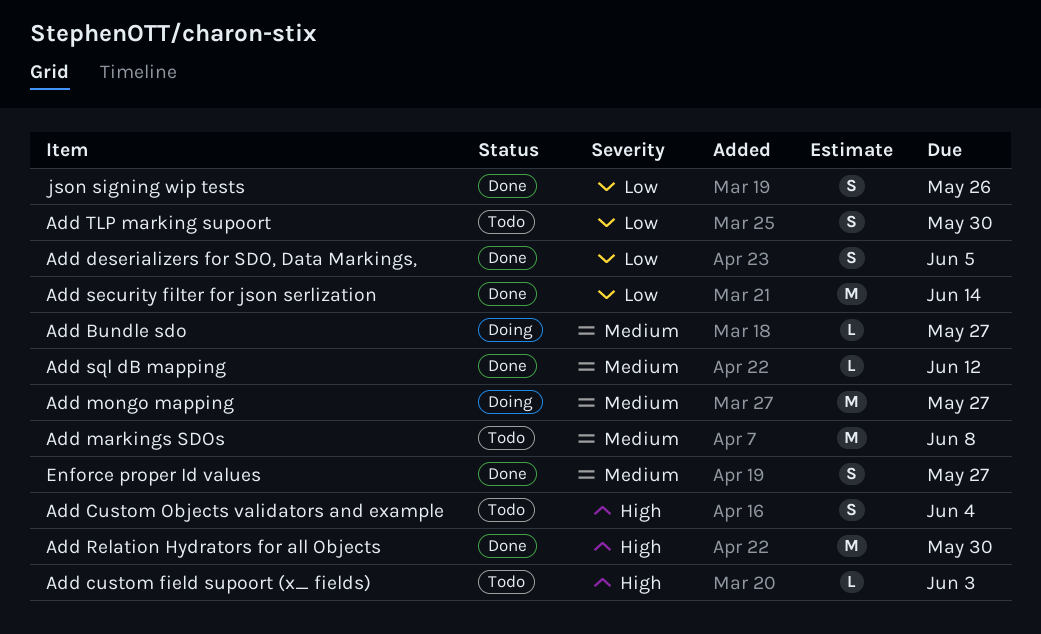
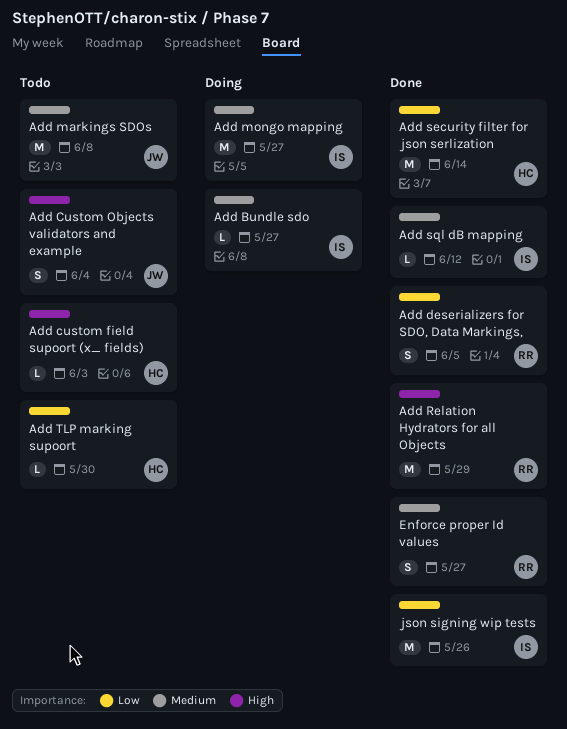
Add Relation Hydrators for all Objects, due: May 30 -> May 29
Add TLP marking supoort, estimate: S -> L
json signing wip tests, estimate: S -> M

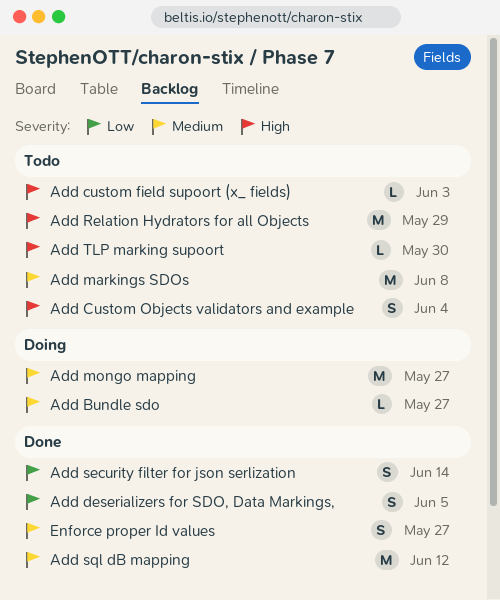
Add Relation Hydrators for all Objects, status: Done -> Todo
Add security filter for json serlization, estimate: M -> S
Add sql dB mapping, estimate: L -> M
Add TLP marking supoort, priority: Low -> High
json signing wip tests: present -> none

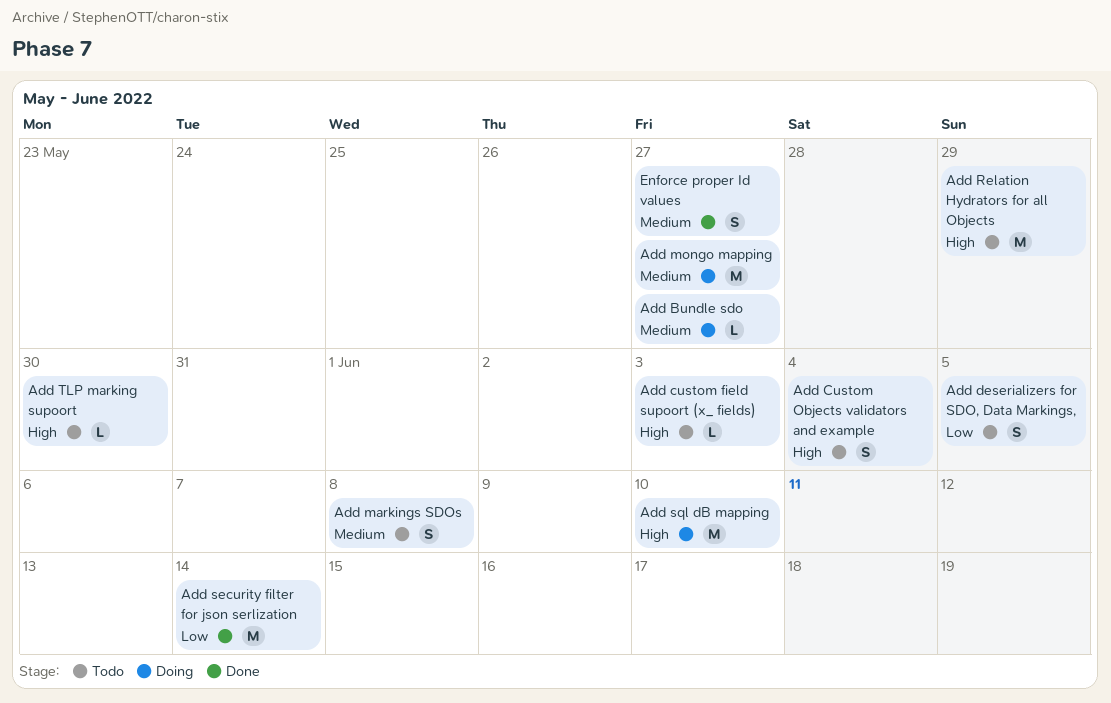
Add deserializers for SDO, Data Markings,, status: Done -> Todo
Add markings SDOs, estimate: M -> S
Add security filter for json serlization, estimate: S -> M
Add sql dB mapping, status: Done -> Doing
Add sql dB mapping, priority: Medium -> High
Add sql dB mapping, due: Jun 12 -> Jun 10

